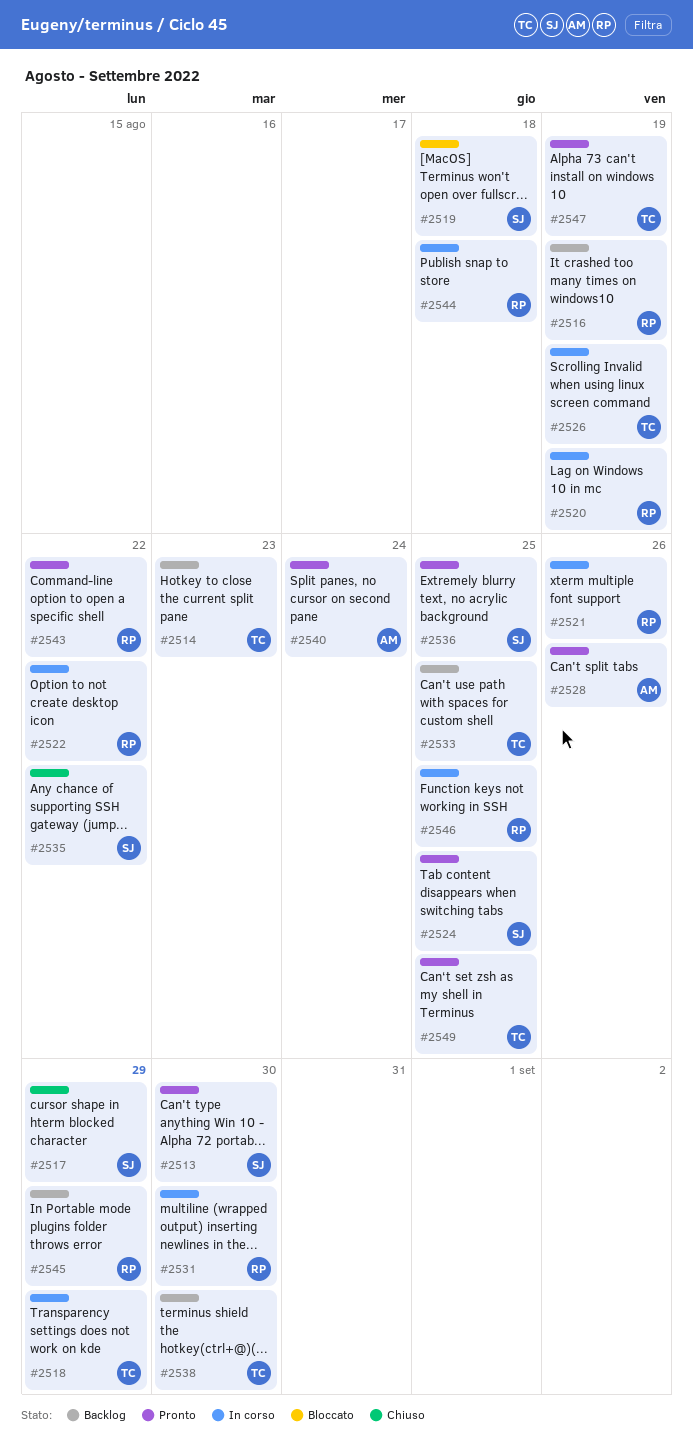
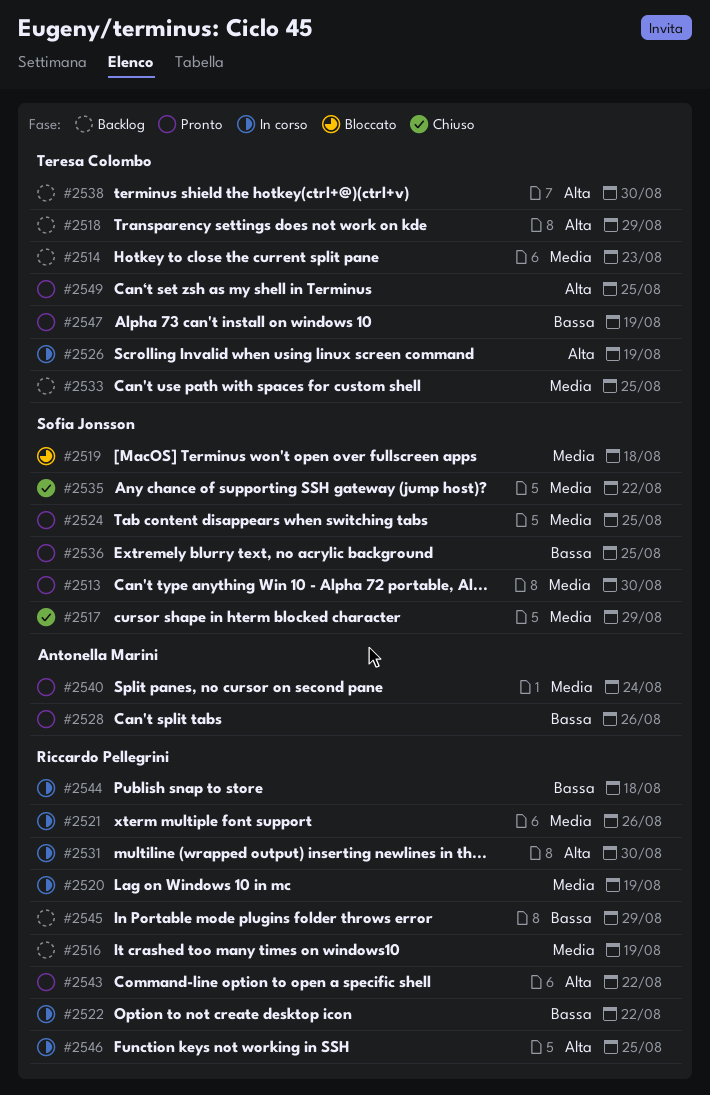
#2518, status: In corso -> Backlog

